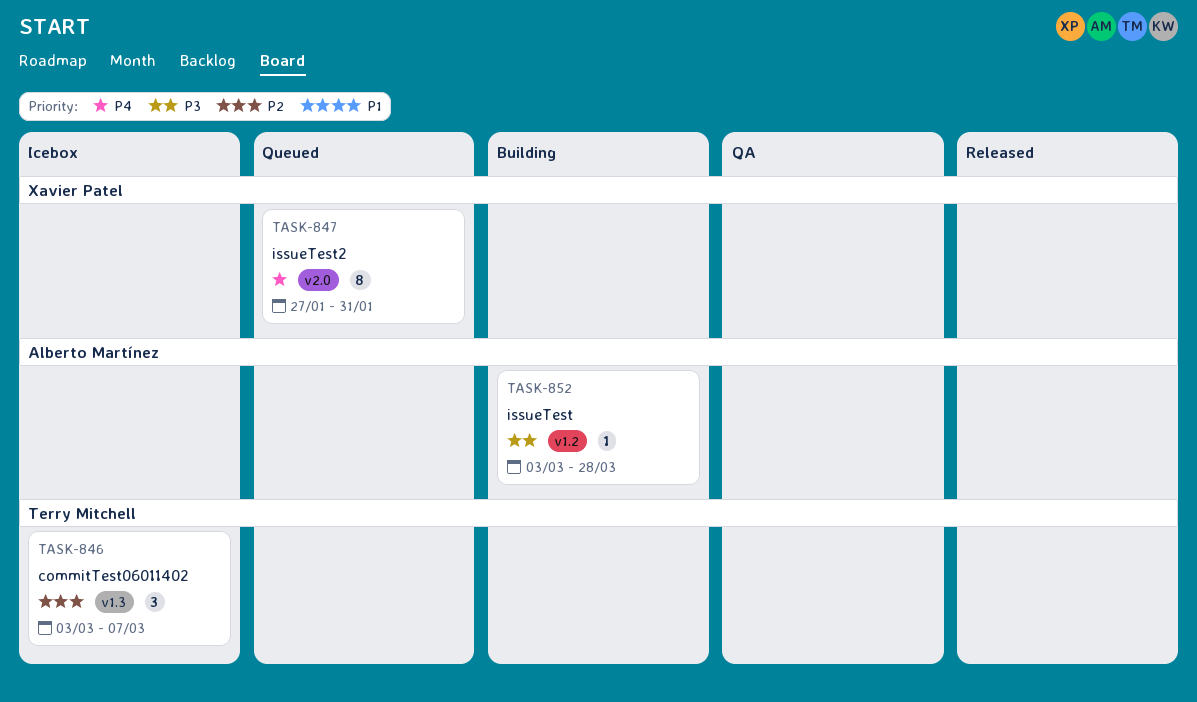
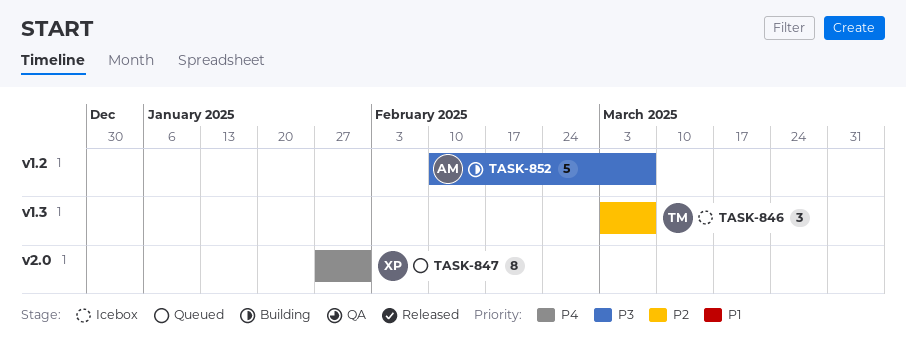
TASK-852, estimate: 1 -> 5
TASK-852, start: Mar 3 -> Feb 10
TASK-852, due: Mar 28 -> Mar 7

